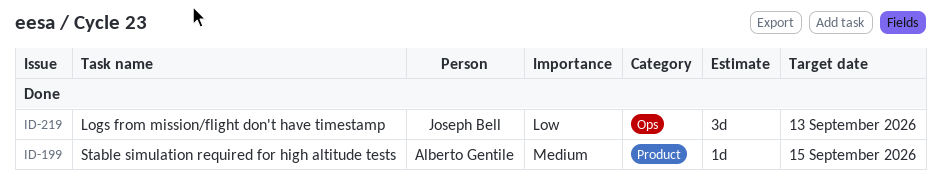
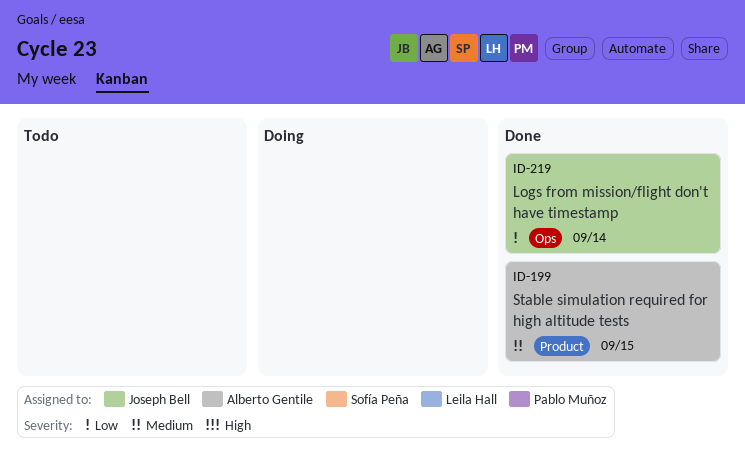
ID-219, due: Sep 13 -> Sep 14

